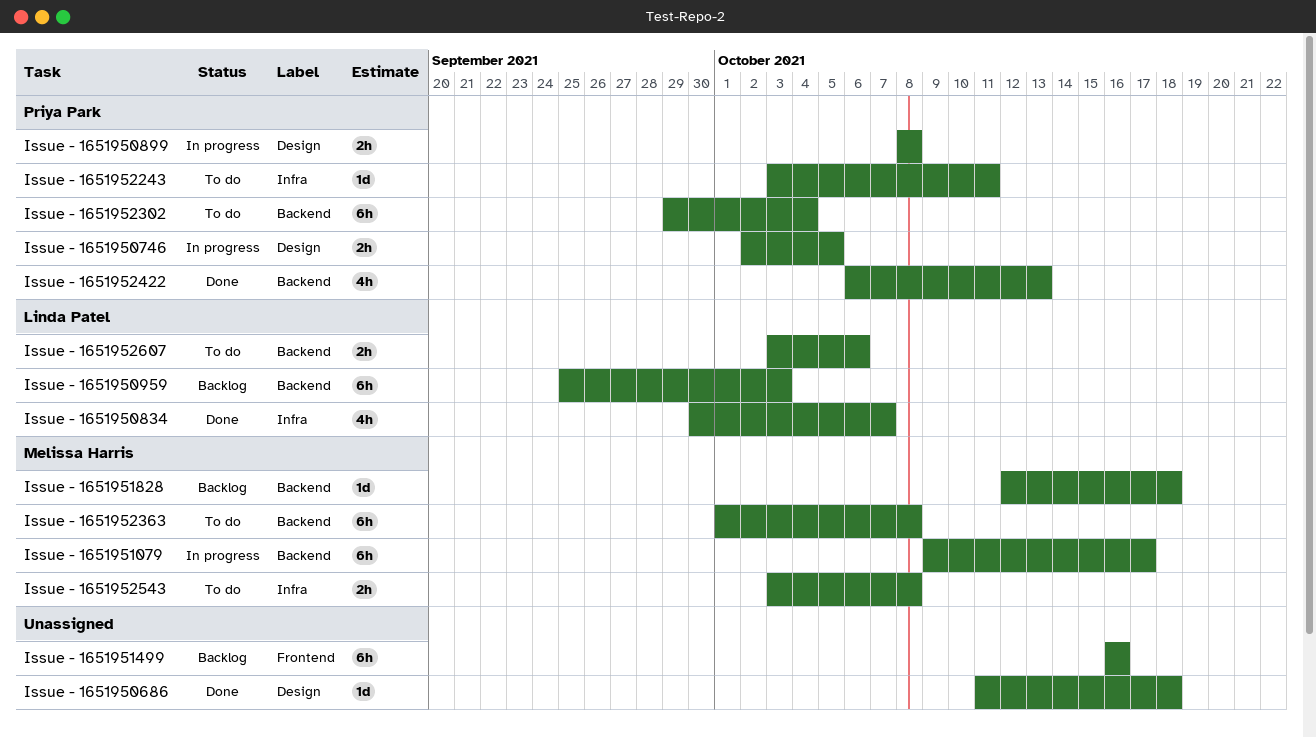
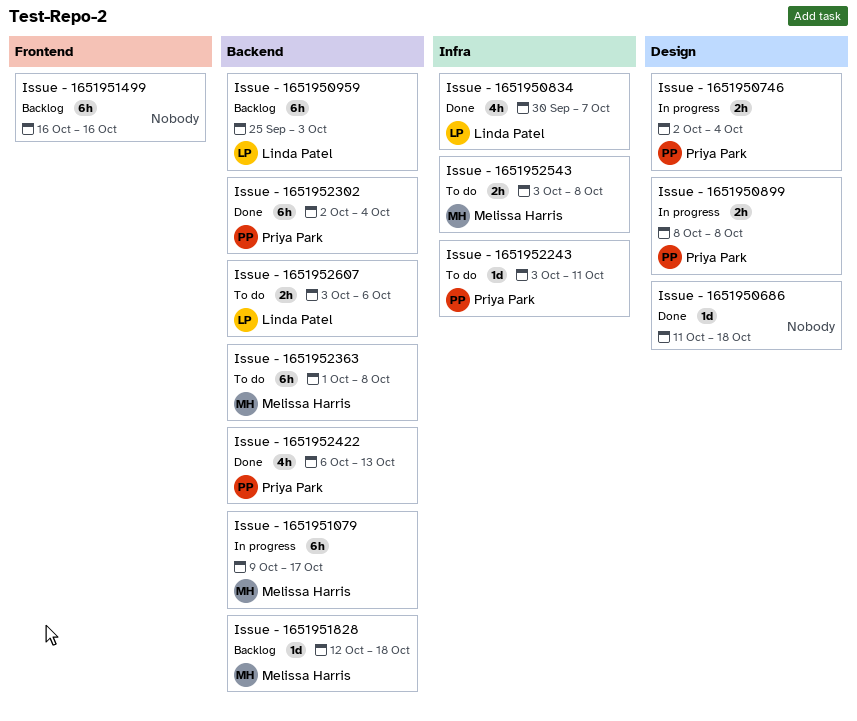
Issue - 1651950746, due: Oct 5 -> Oct 4
Issue - 1651952302, status: To do -> Done
Issue - 1651952302, start: Sep 29 -> Oct 2

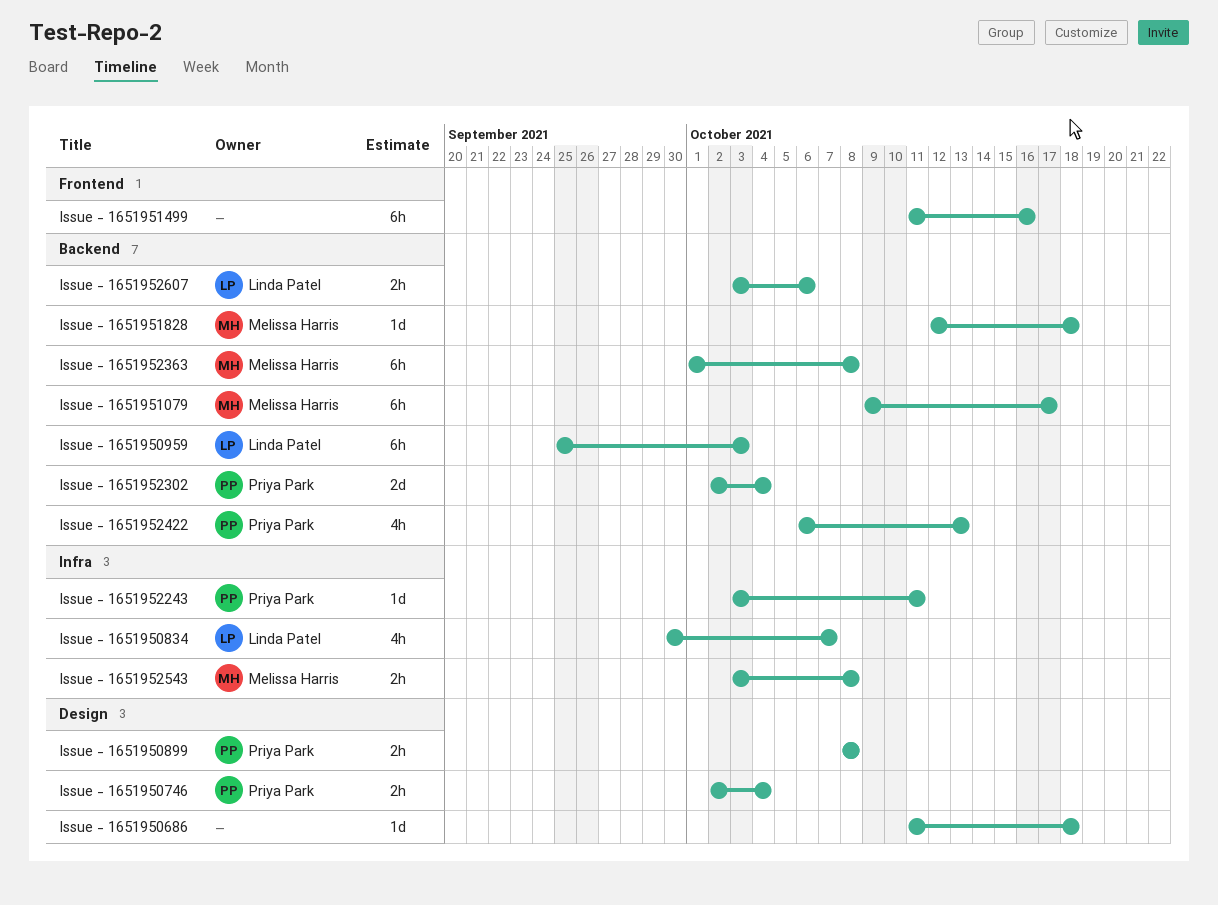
Issue - 1651951499, start: Oct 16 -> Oct 11
Issue - 1651952302, estimate: 6h -> 2d

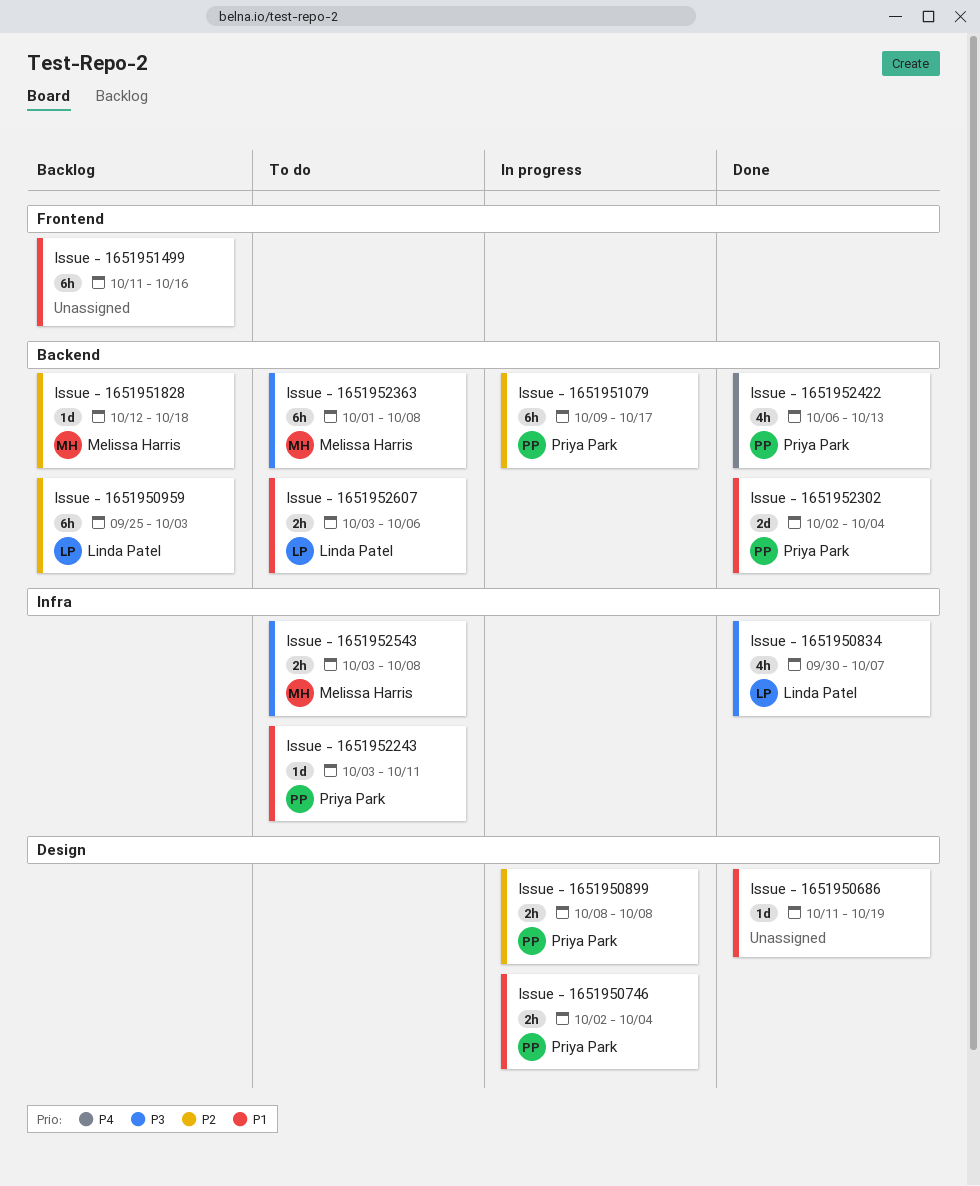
Issue - 1651950686, due: Oct 18 -> Oct 19
Issue - 1651951079, owner: Melissa Harris -> Priya Park

